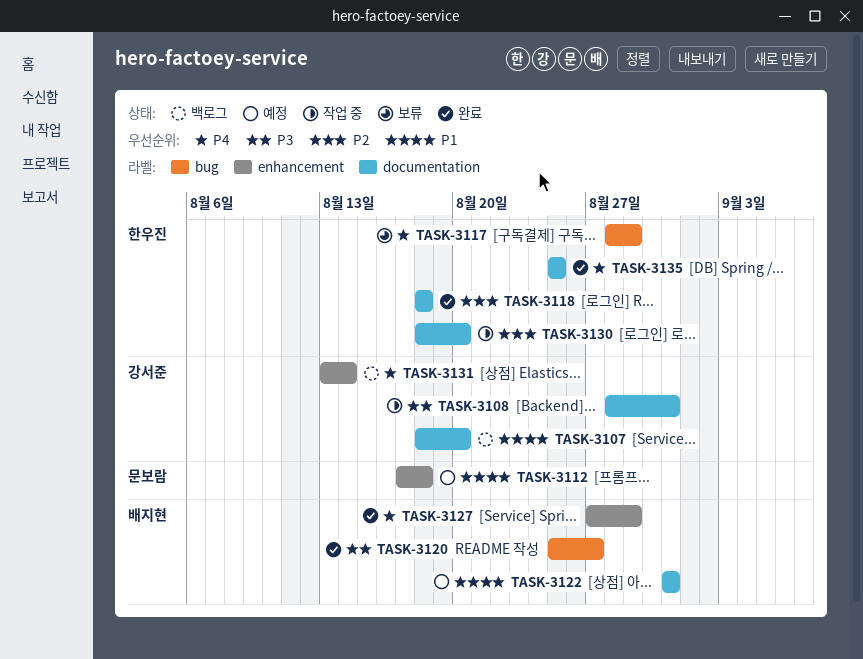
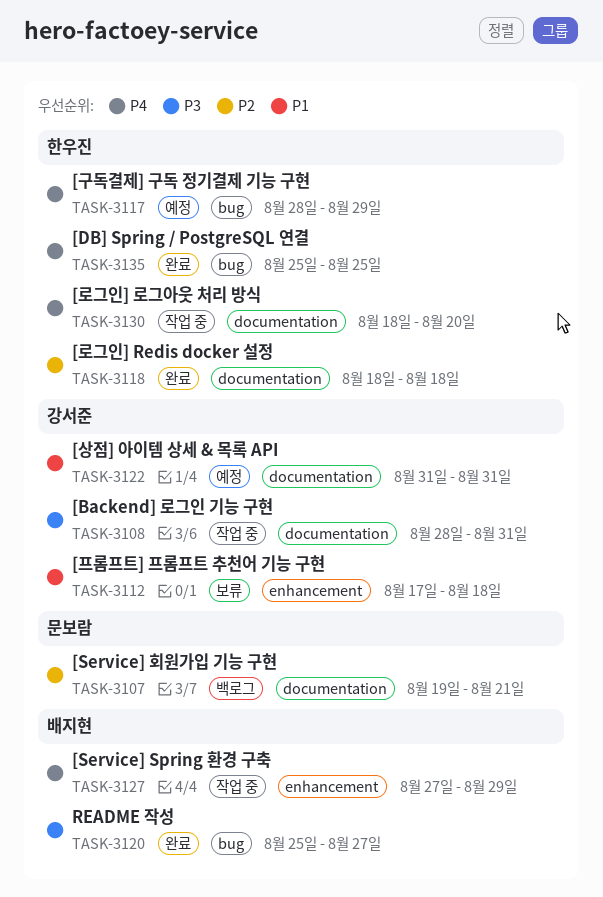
TASK-3107, owner: 강서준 -> 문보람
TASK-3107, priority: P1 -> P2
TASK-3107, start: Aug 18 -> Aug 19
TASK-3107, due: Aug 20 -> Aug 21
TASK-3112, status: 예정 -> 보류
TASK-3112, owner: 문보람 -> 강서준
TASK-3117, status: 보류 -> 예정
TASK-3122, owner: 배지현 -> 강서준
TASK-3127, status: 완료 -> 작업 중
TASK-3130, priority: P2 -> P4
TASK-3131: present -> none
TASK-3135, label: documentation -> bug

